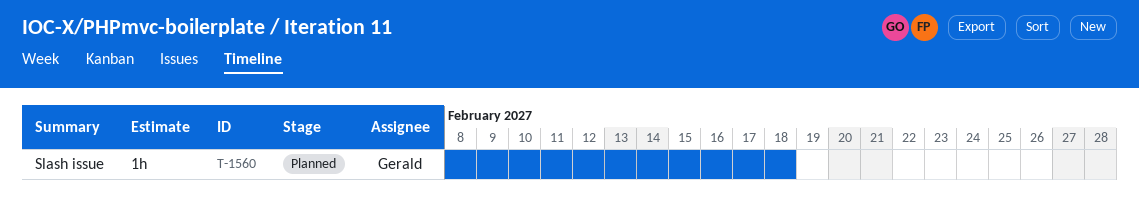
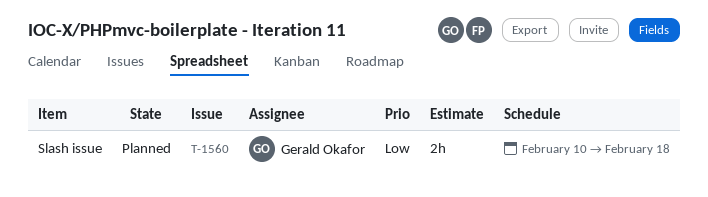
T-1560, estimate: 1h -> 2h
T-1560, start: Feb 8 -> Feb 10

